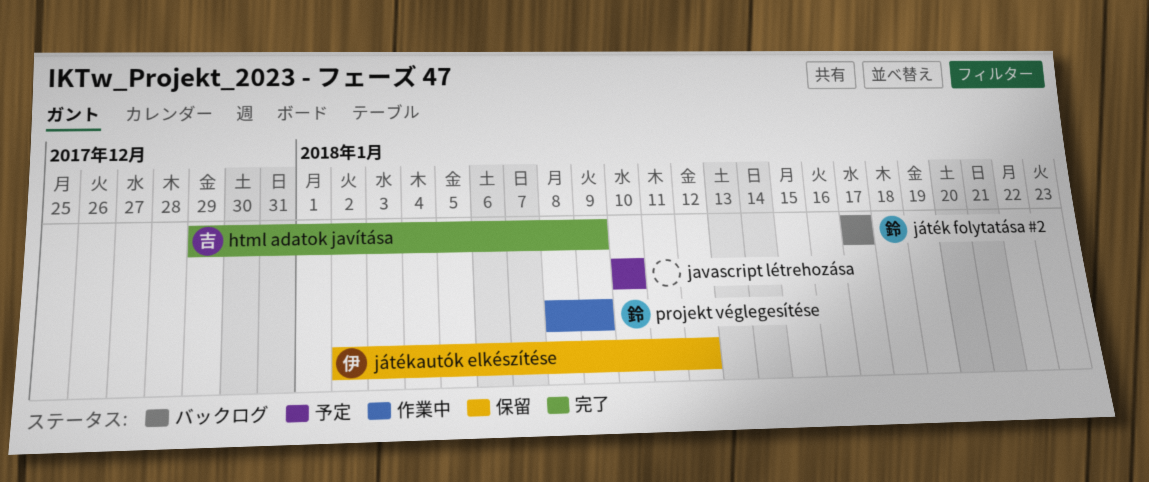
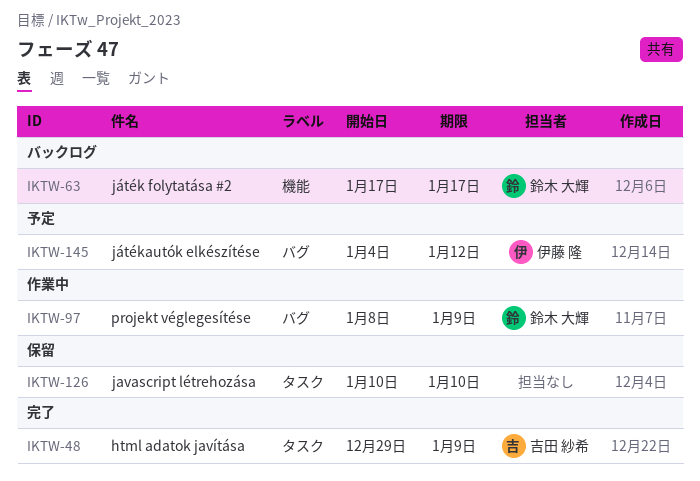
javascript létrehozása, status: 予定 -> 保留
játékautók elkészítése, status: 保留 -> 予定
játékautók elkészítése, start: Jan 2 -> Jan 4

